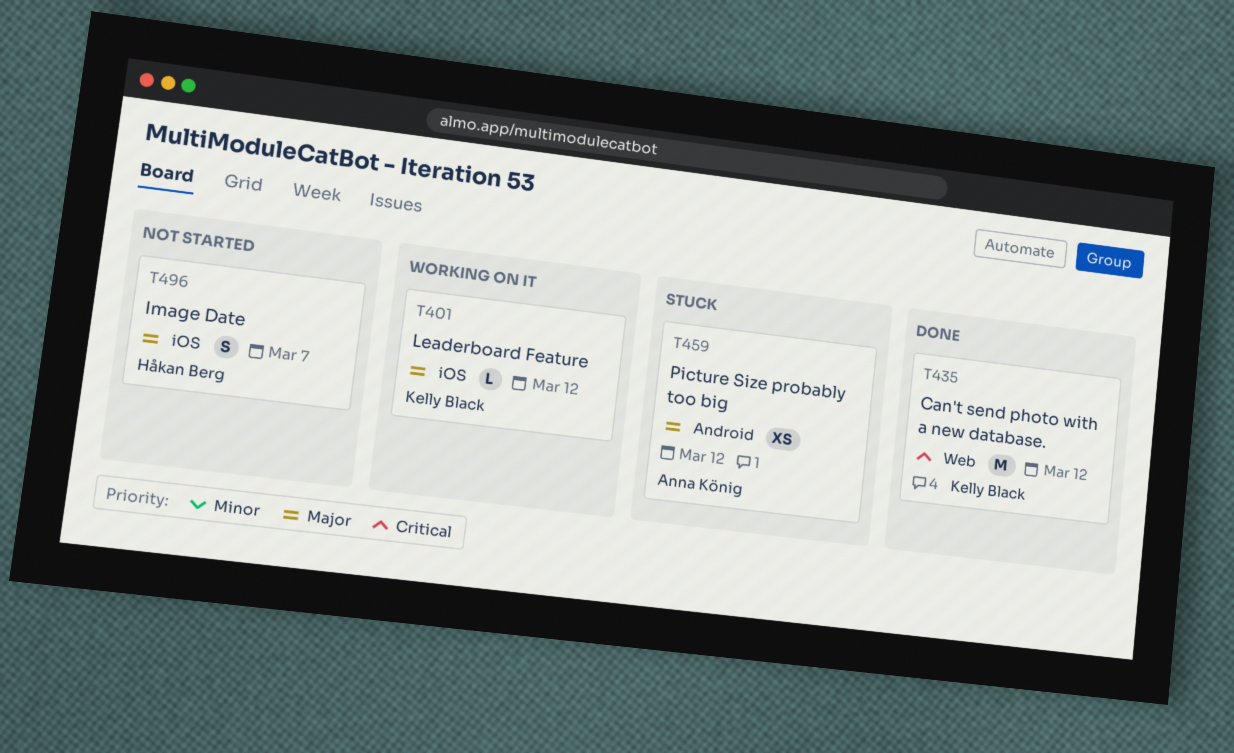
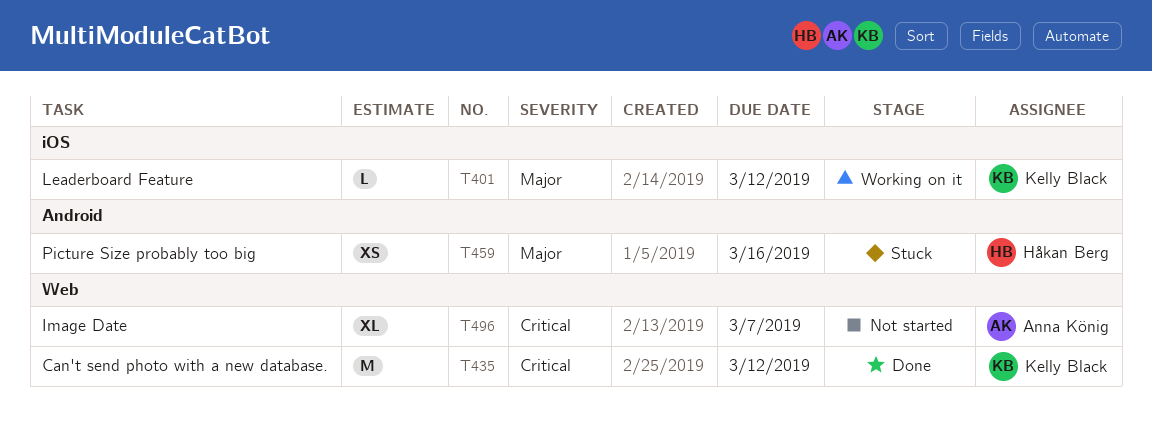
T459, owner: Anna König -> Håkan Berg
T459, due: Mar 12 -> Mar 16
T496, owner: Håkan Berg -> Anna König
T496, priority: Major -> Critical
T496, label: iOS -> Web
T496, estimate: S -> XL

